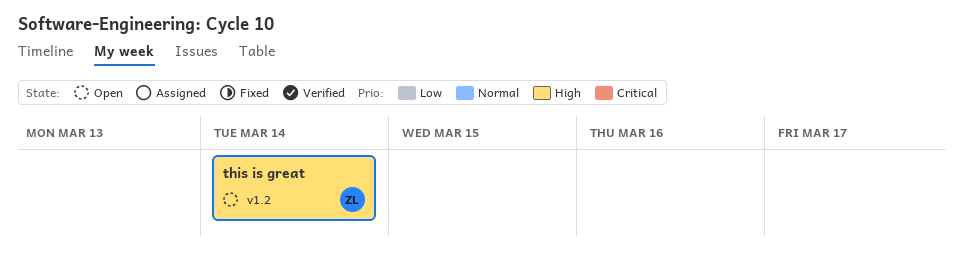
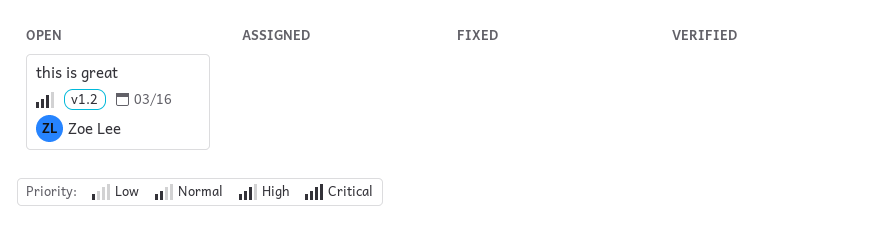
this is great, due: Mar 14 -> Mar 16

